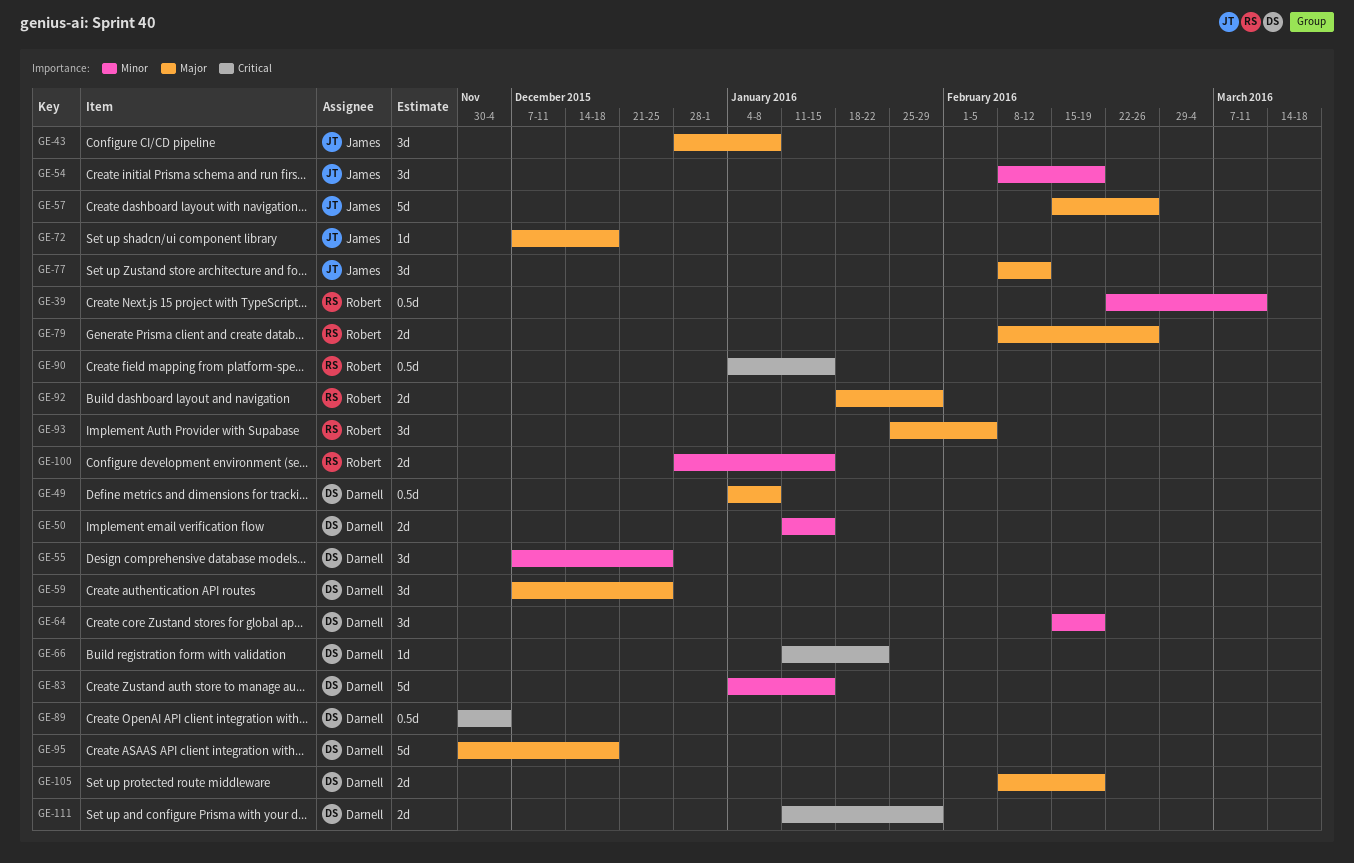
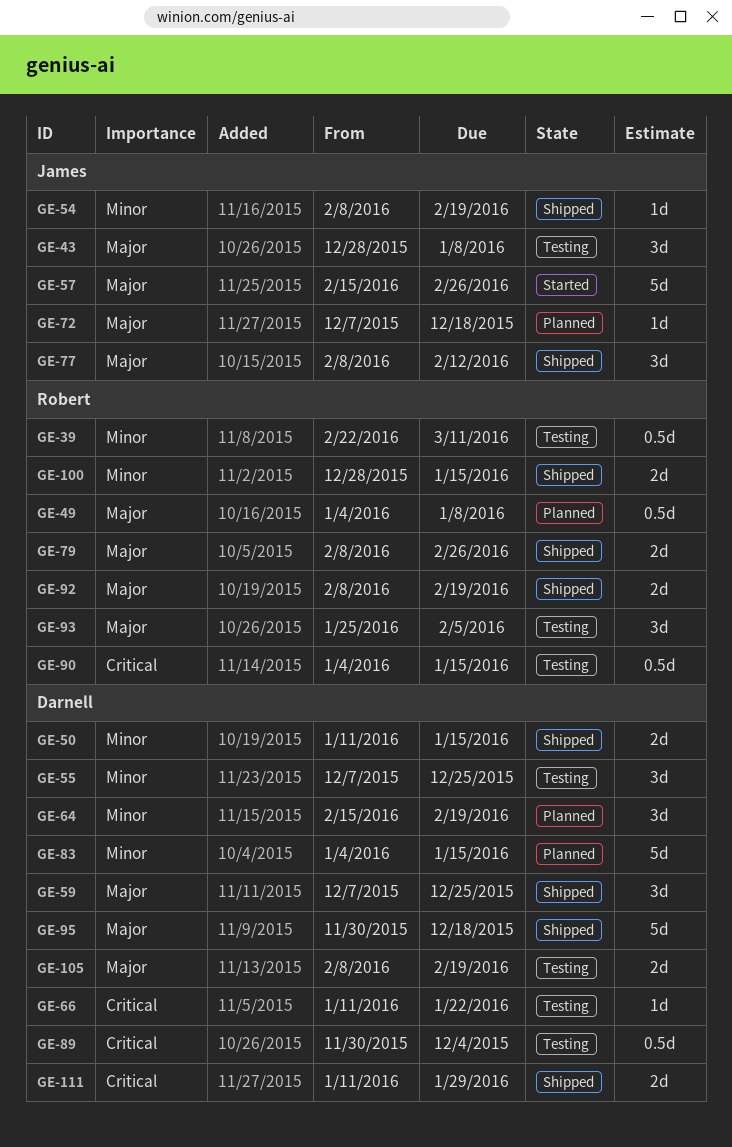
GE-49, owner: Darnell -> Robert
GE-54, estimate: 3d -> 1d
GE-92, start: Jan 18 -> Feb 8
GE-92, due: Jan 29 -> Feb 19

